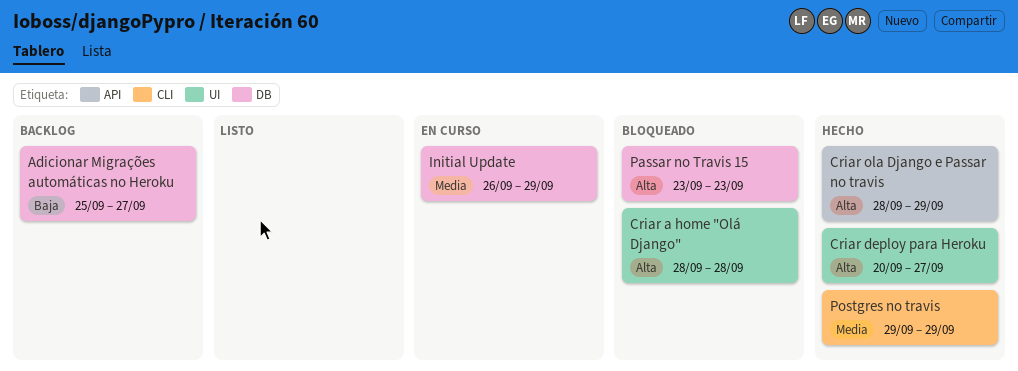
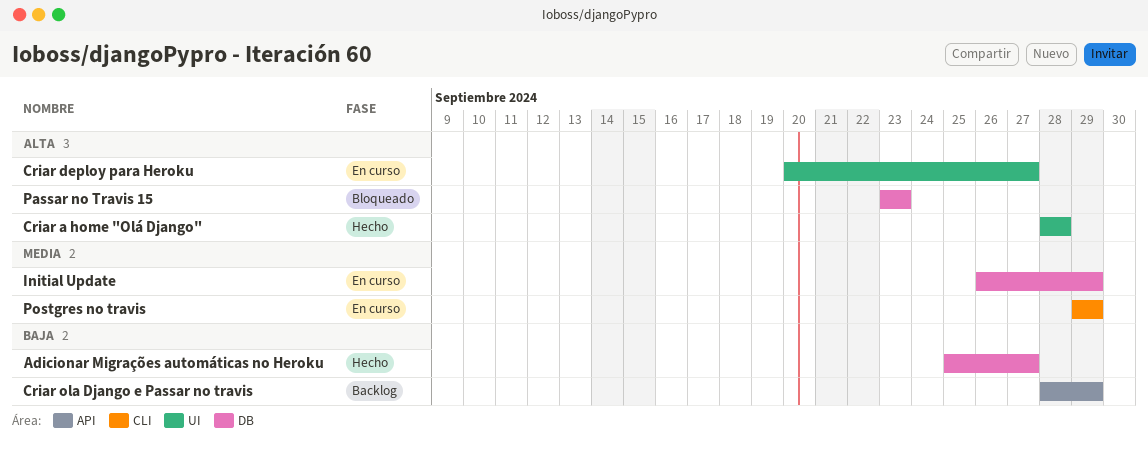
Adicionar Migrações automáticas no Heroku, status: Backlog -> Hecho
Criar a home "Olá Django", status: Bloqueado -> Hecho
Criar deploy para Heroku, status: Hecho -> En curso
Criar ola Django e Passar no travis, status: Hecho -> Backlog
Criar ola Django e Passar no travis, priority: Alta -> Baja
Postgres no travis, status: Hecho -> En curso

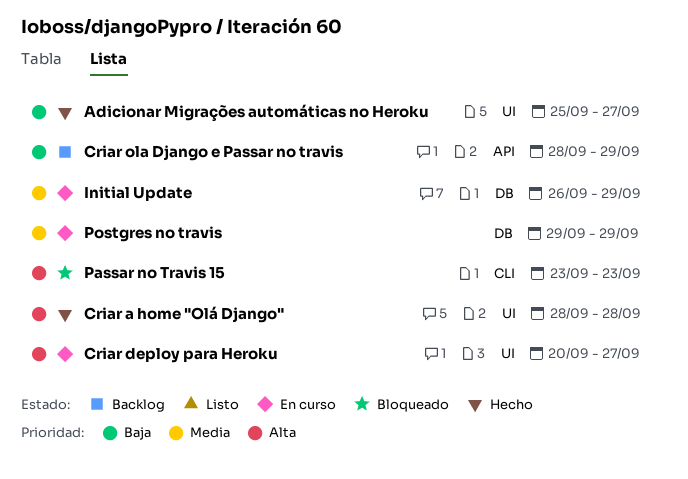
Adicionar Migrações automáticas no Heroku, label: DB -> UI
Passar no Travis 15, label: DB -> CLI
Postgres no travis, label: CLI -> DB

